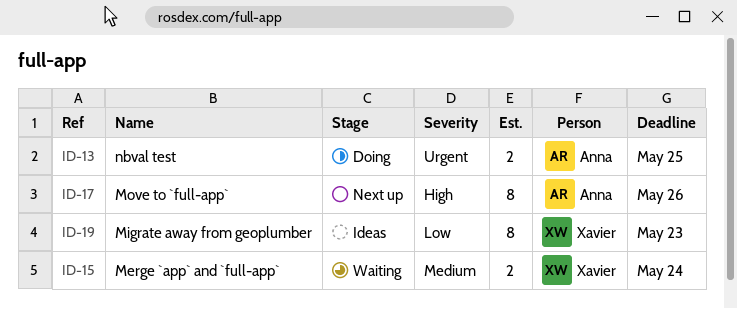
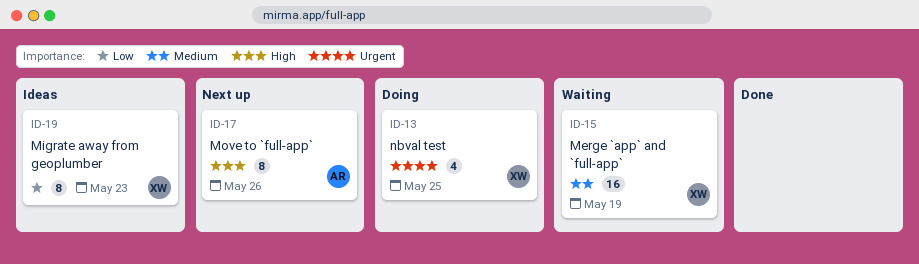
ID-13, owner: Anna -> Xavier
ID-13, estimate: 2 -> 4
ID-15, estimate: 2 -> 16
ID-15, due: May 24 -> May 19

